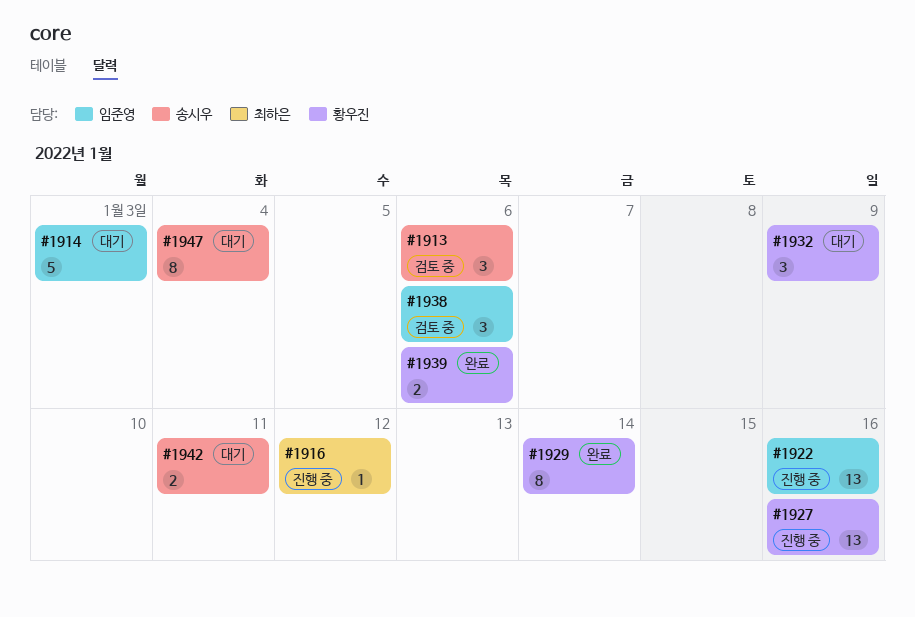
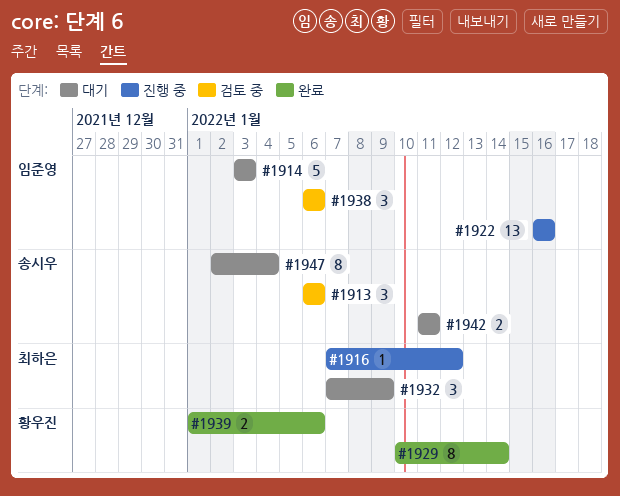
#1927: present -> none
#1932, owner: 황우진 -> 최하은

